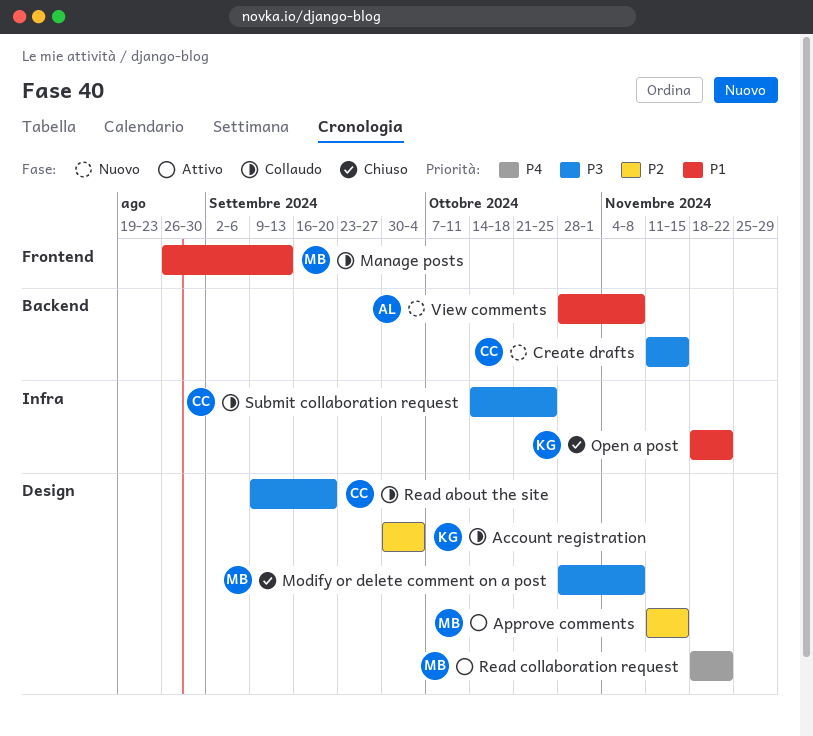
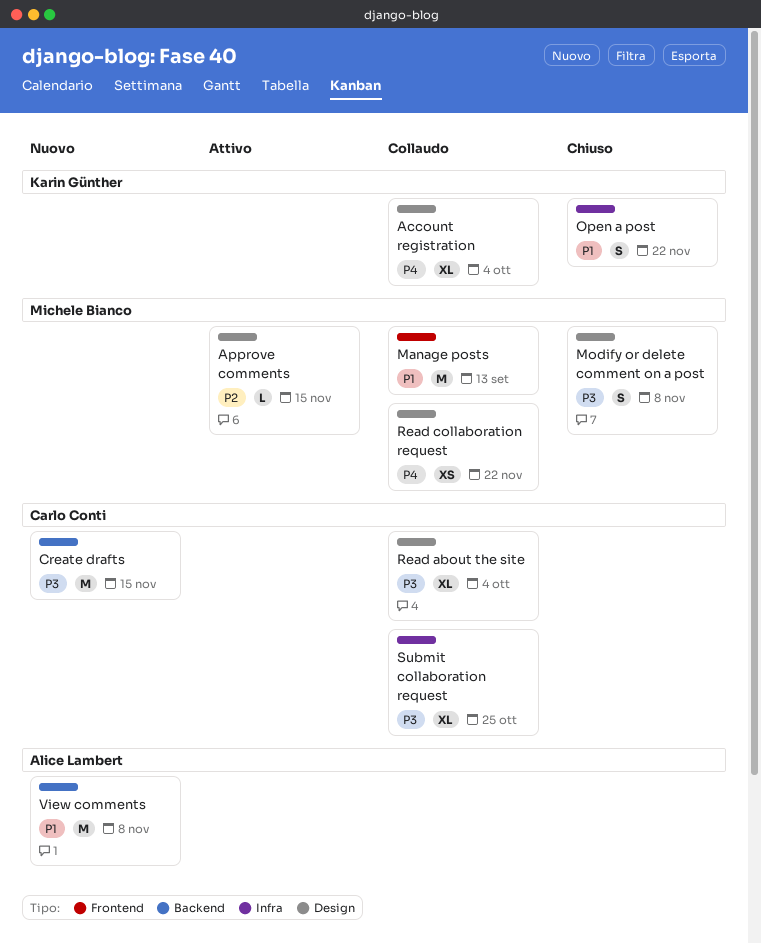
Account registration, priority: P2 -> P4
Read about the site, due: Sep 20 -> Oct 4
Read collaboration request, status: Attivo -> Collaudo

